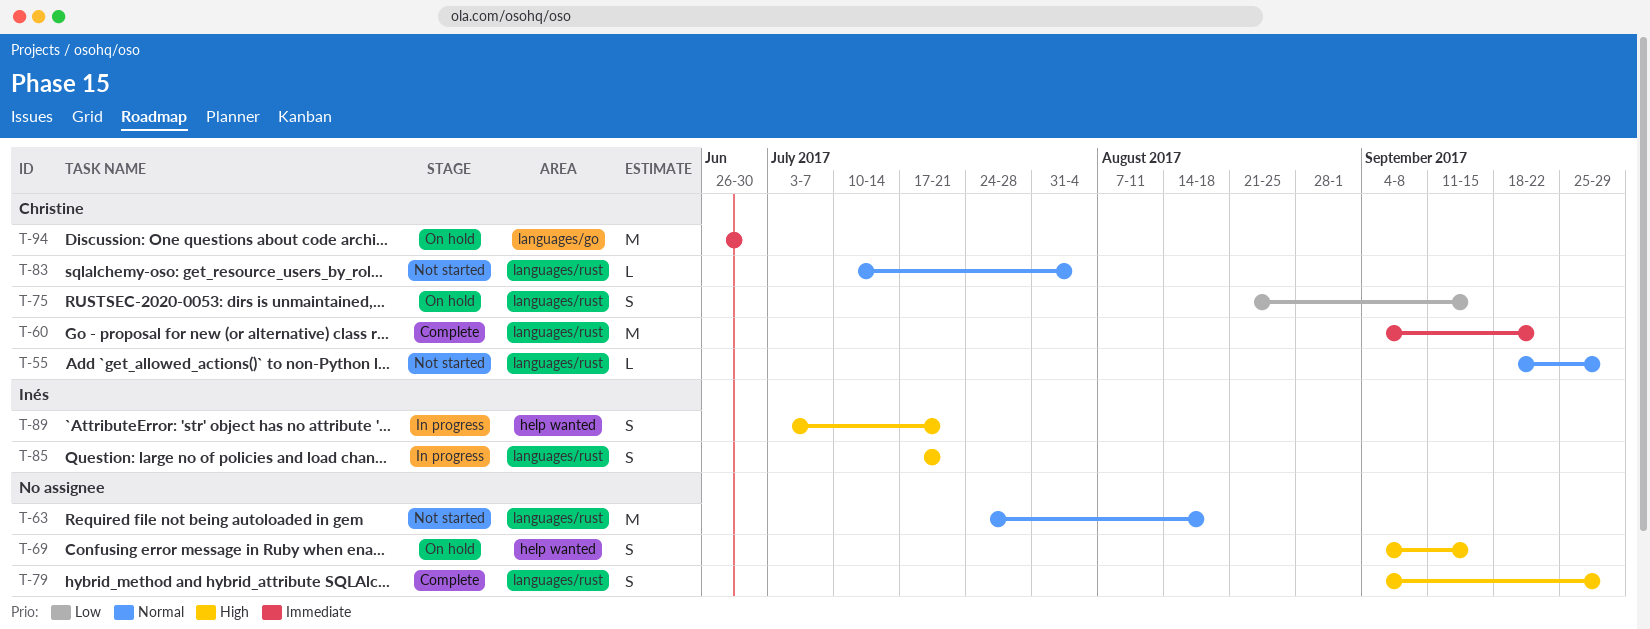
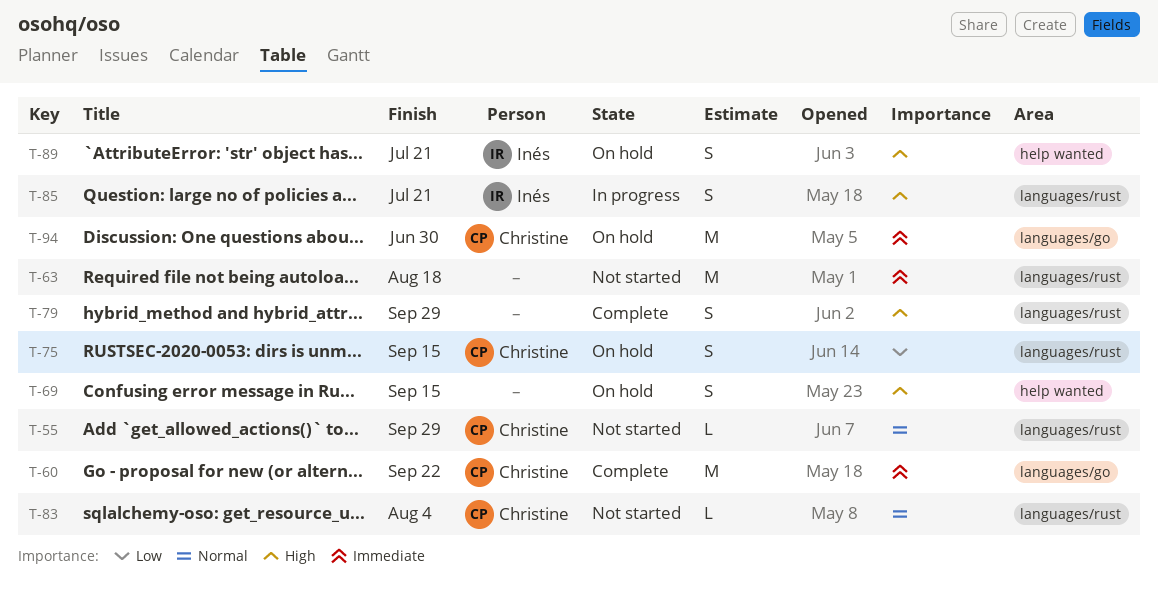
T-60, label: languages/rust -> languages/go
T-63, priority: Normal -> Immediate
T-89, status: In progress -> On hold

